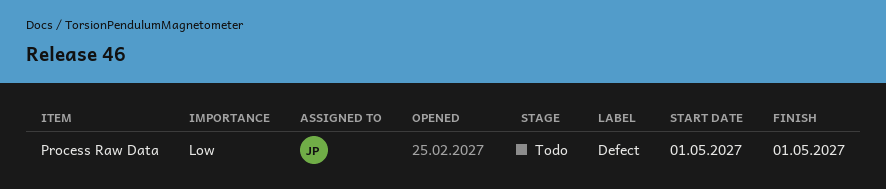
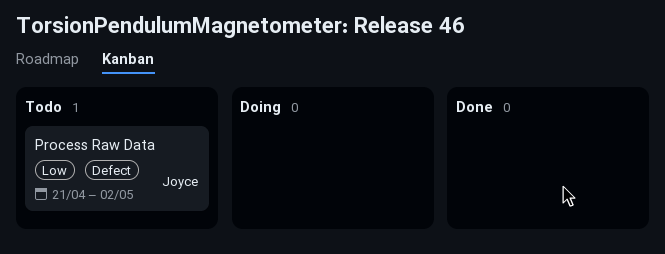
Process Raw Data, start: May 1 -> Apr 21
Process Raw Data, due: May 1 -> May 2

